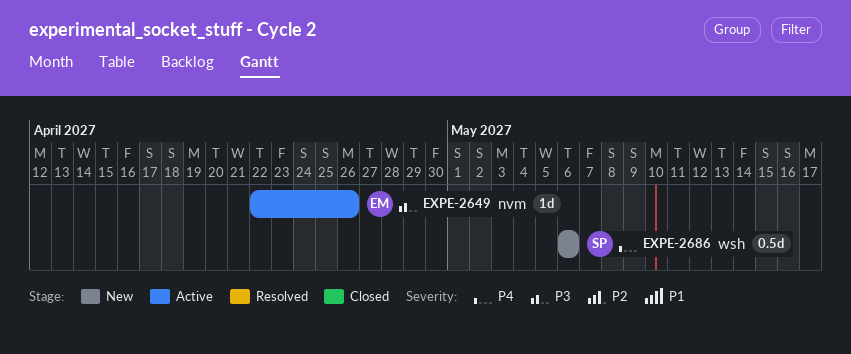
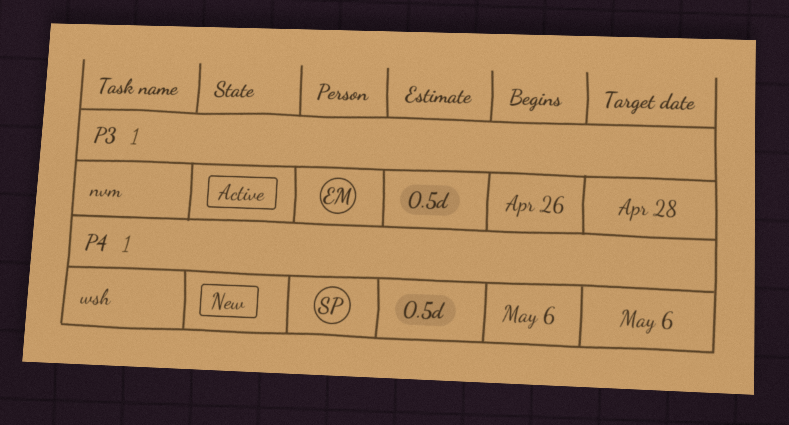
nvm, estimate: 1d -> 0.5d
nvm, start: Apr 22 -> Apr 26
nvm, due: Apr 26 -> Apr 28

